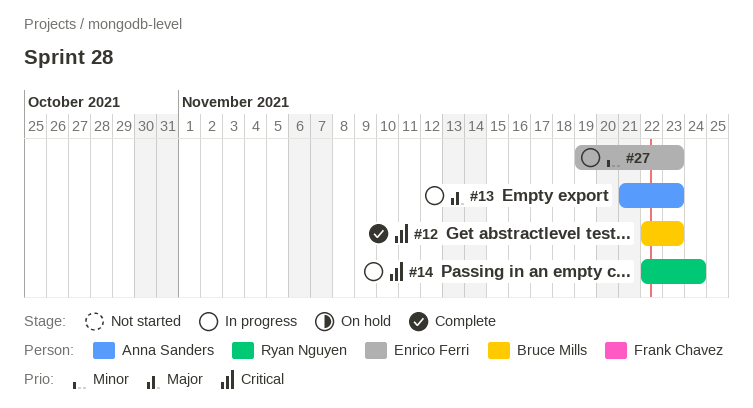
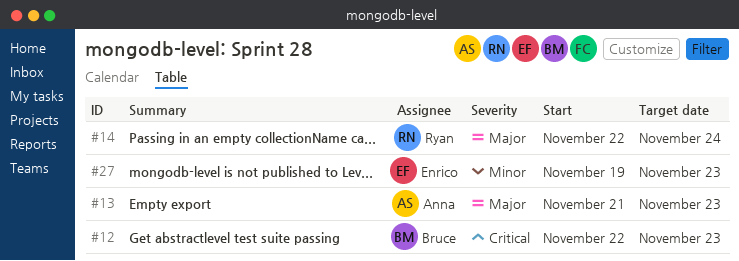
#14, priority: Critical -> Major

